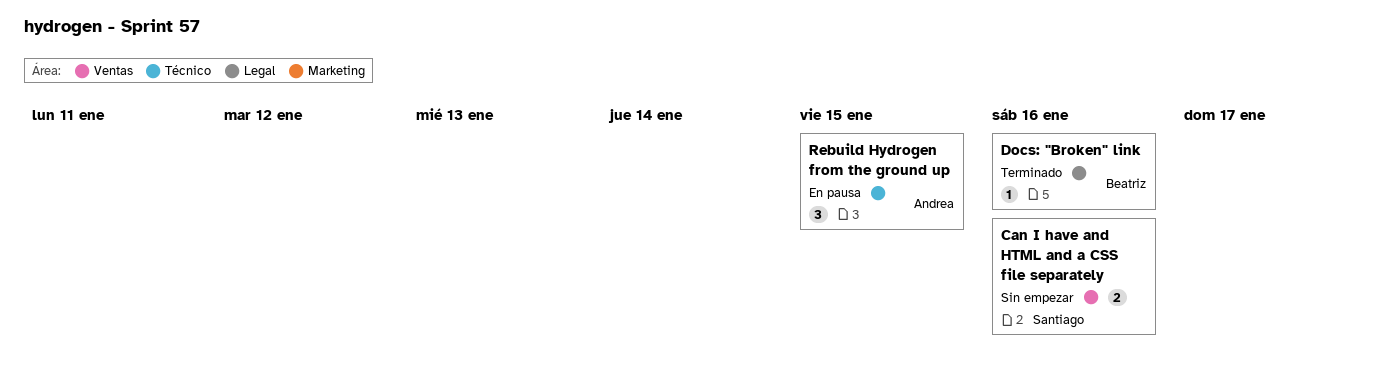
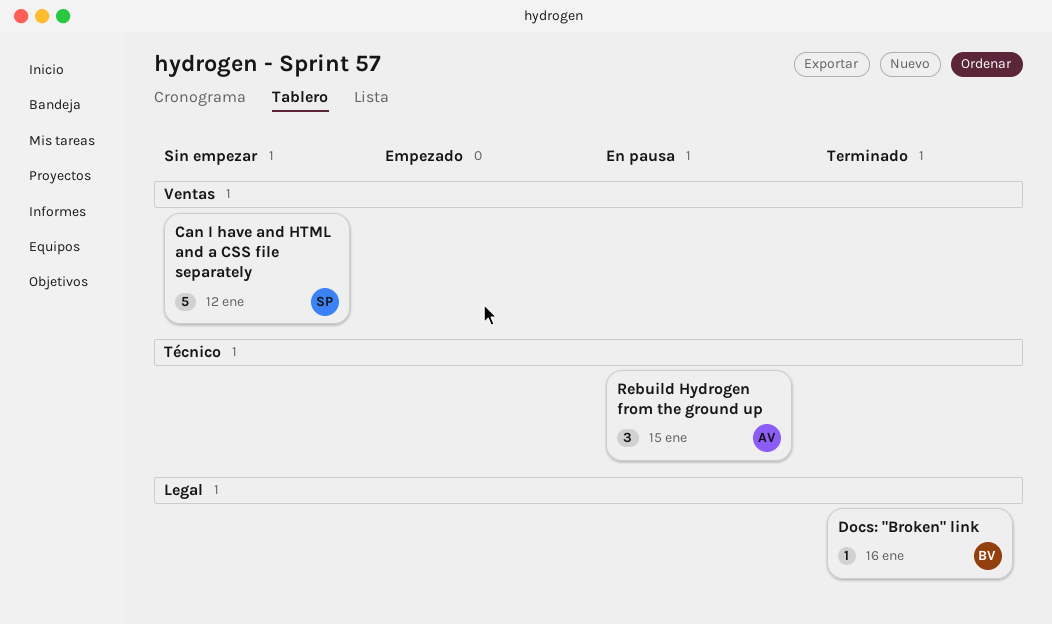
Can I have and HTML and a CSS file separately, estimate: 2 -> 5
Can I have and HTML and a CSS file separately, due: Jan 16 -> Jan 12

